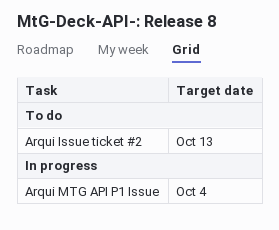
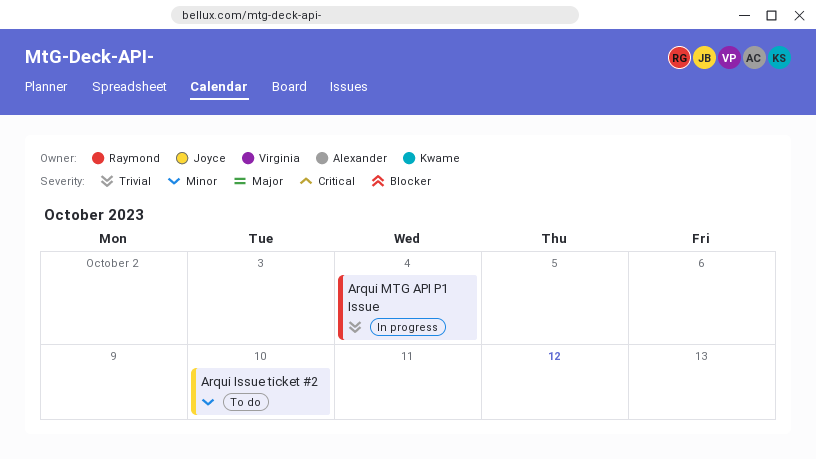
Arqui Issue ticket #2, due: Oct 13 -> Oct 10

